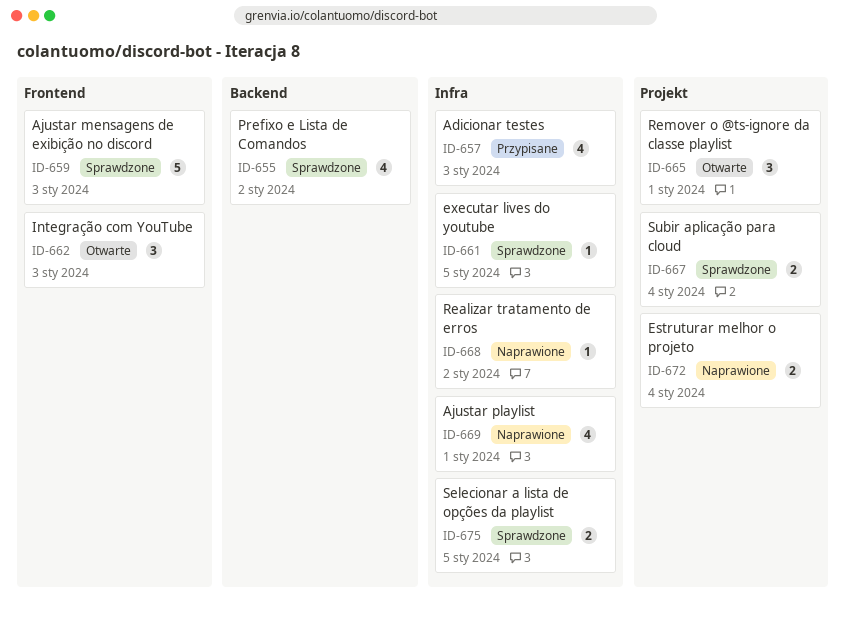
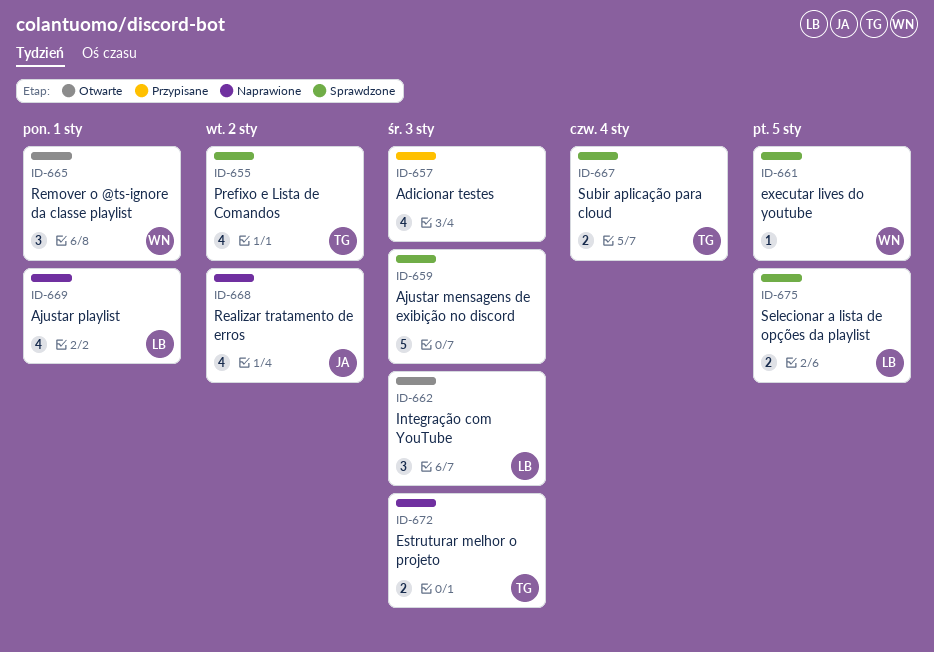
ID-668, estimate: 1 -> 4
ID-672, due: Jan 4 -> Jan 3

